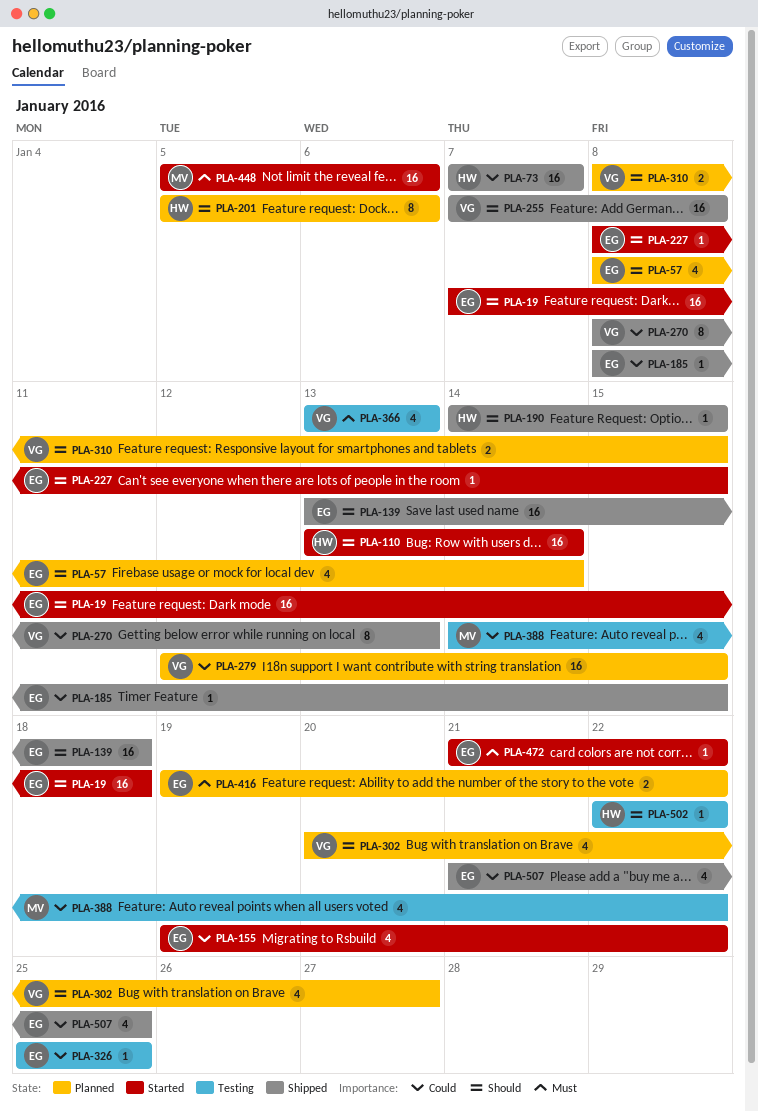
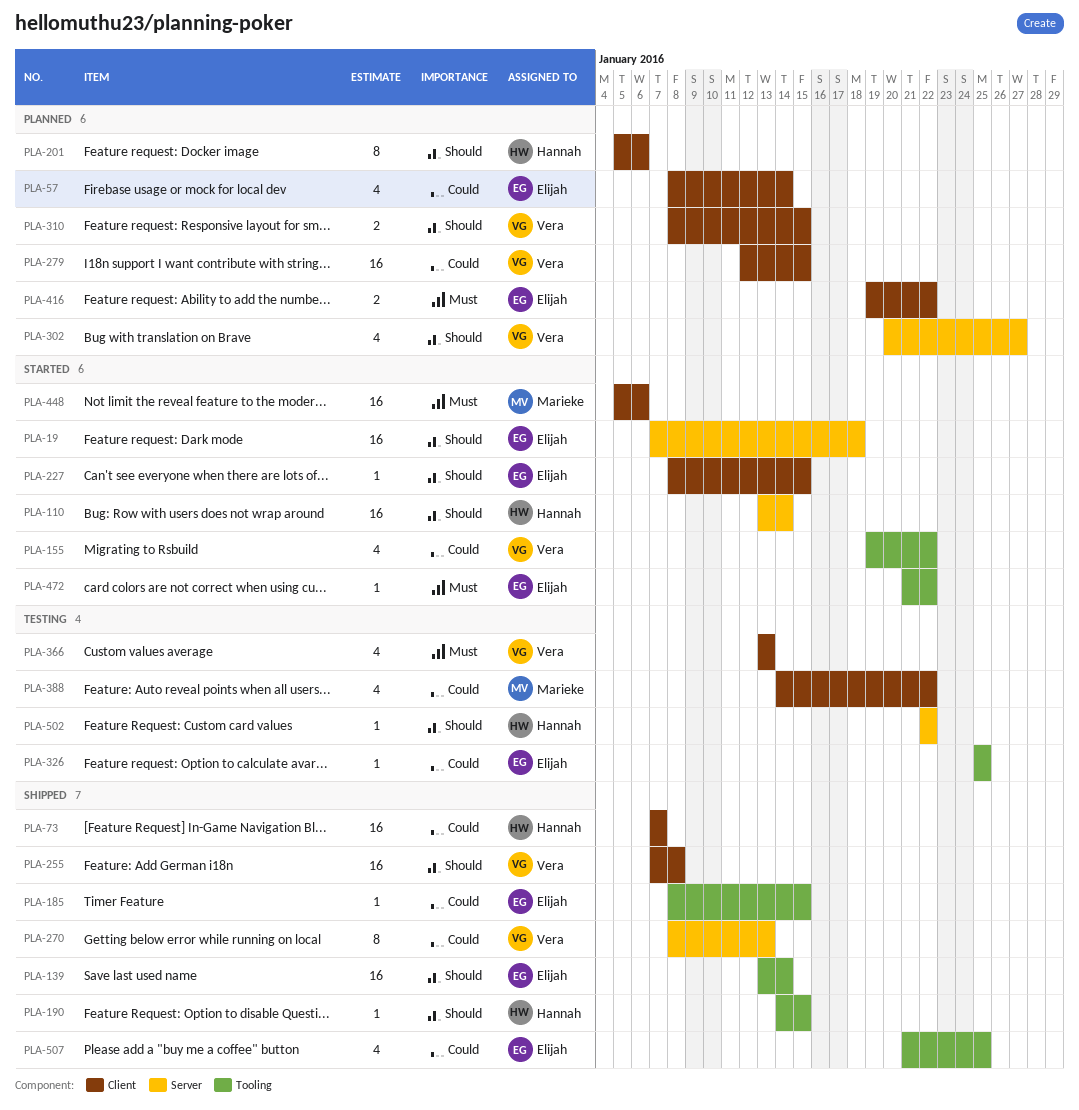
PLA-57, priority: Should -> Could
PLA-139, due: Jan 18 -> Jan 14
PLA-155, owner: Elijah -> Vera

